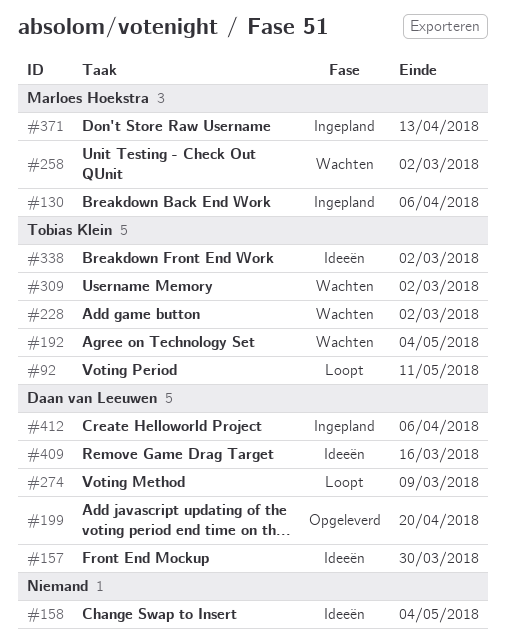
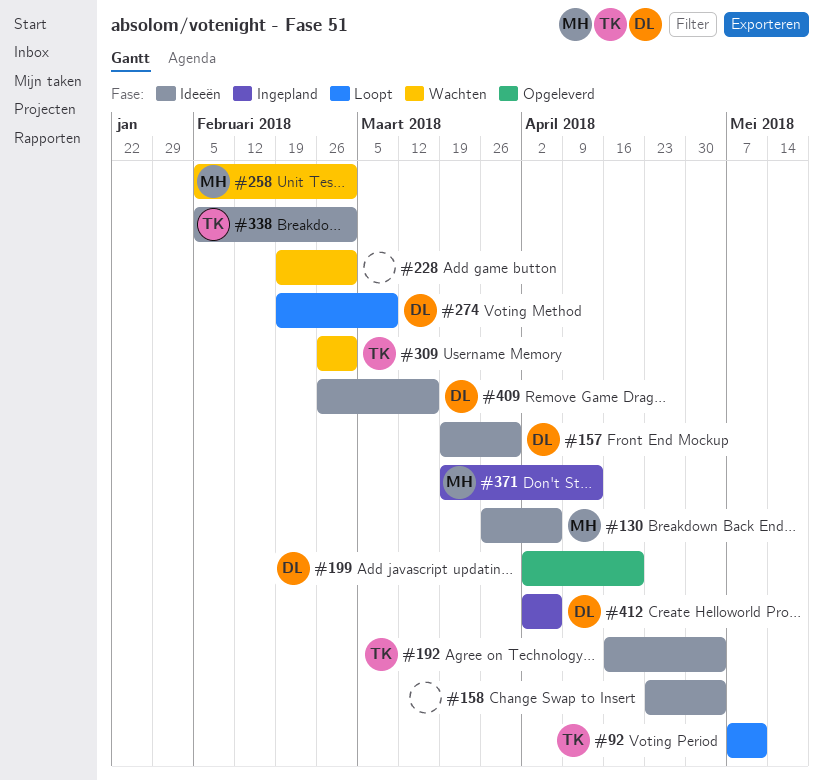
#130, status: Ingepland -> Ideeën
#192, status: Wachten -> Ideeën
#228, owner: Tobias Klein -> none

